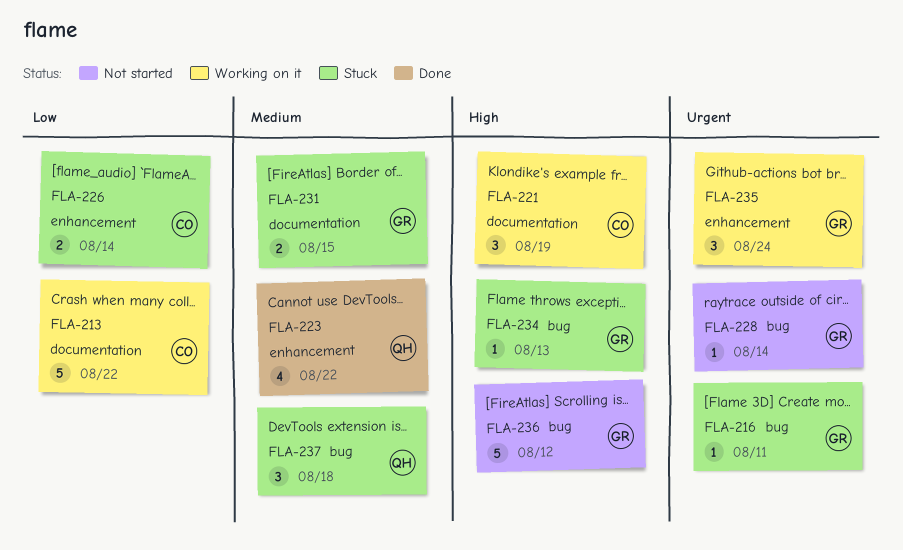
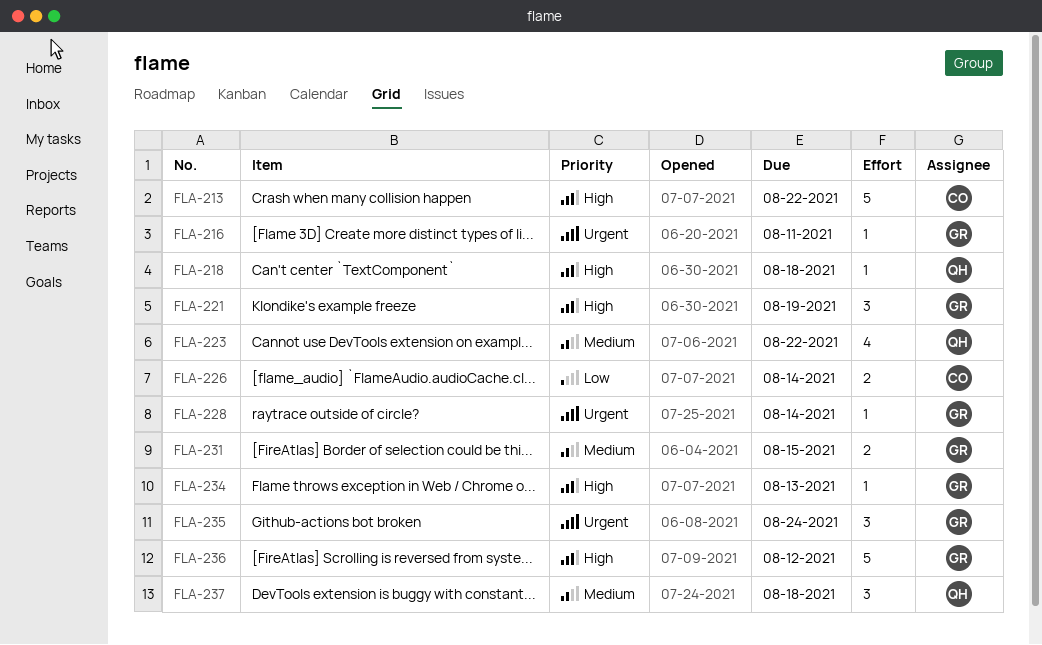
FLA-213, priority: Low -> High
FLA-218: none -> present
FLA-221, owner: CO -> GR

